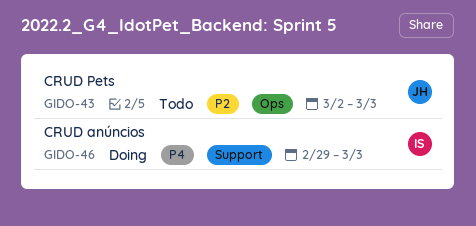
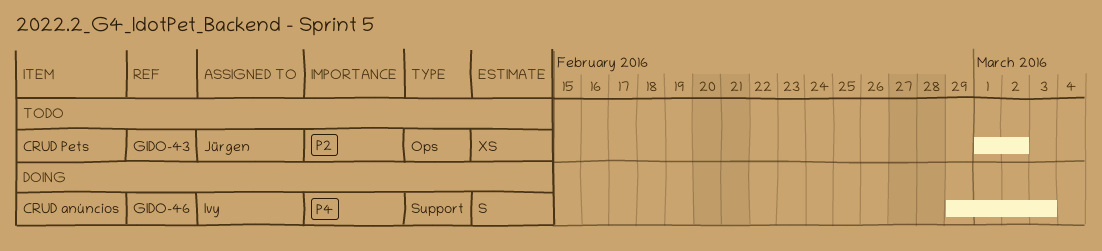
GIDO-43, start: Mar 2 -> Mar 1
GIDO-43, due: Mar 3 -> Mar 2

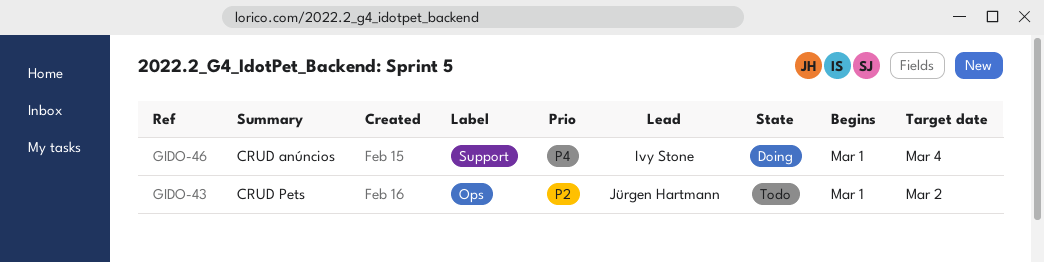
GIDO-46, start: Feb 29 -> Mar 1
GIDO-46, due: Mar 3 -> Mar 4

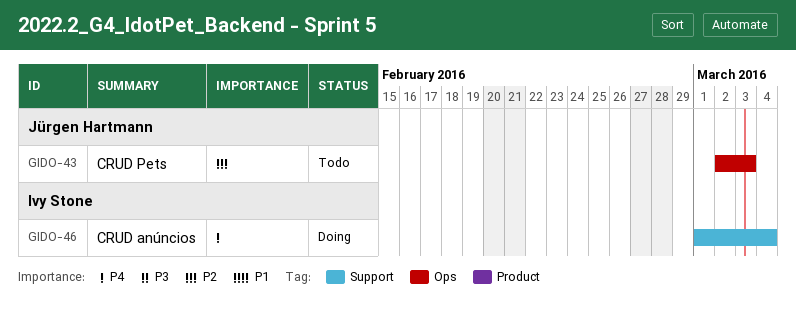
GIDO-43, start: Mar 1 -> Mar 2
GIDO-43, due: Mar 2 -> Mar 3

